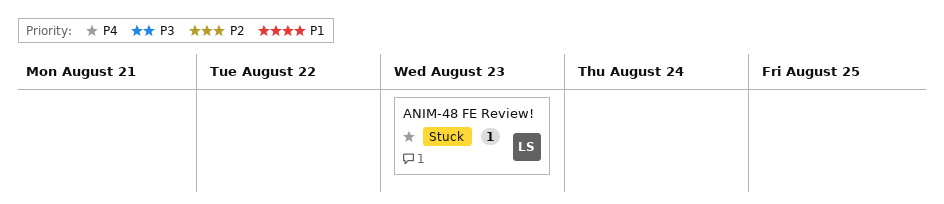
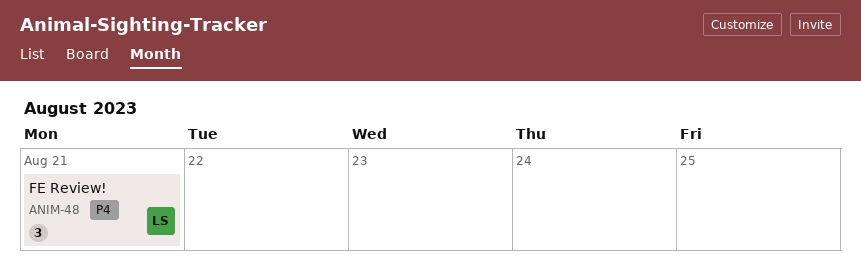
ANIM-48, estimate: 1 -> 3
ANIM-48, due: Aug 23 -> Aug 21

